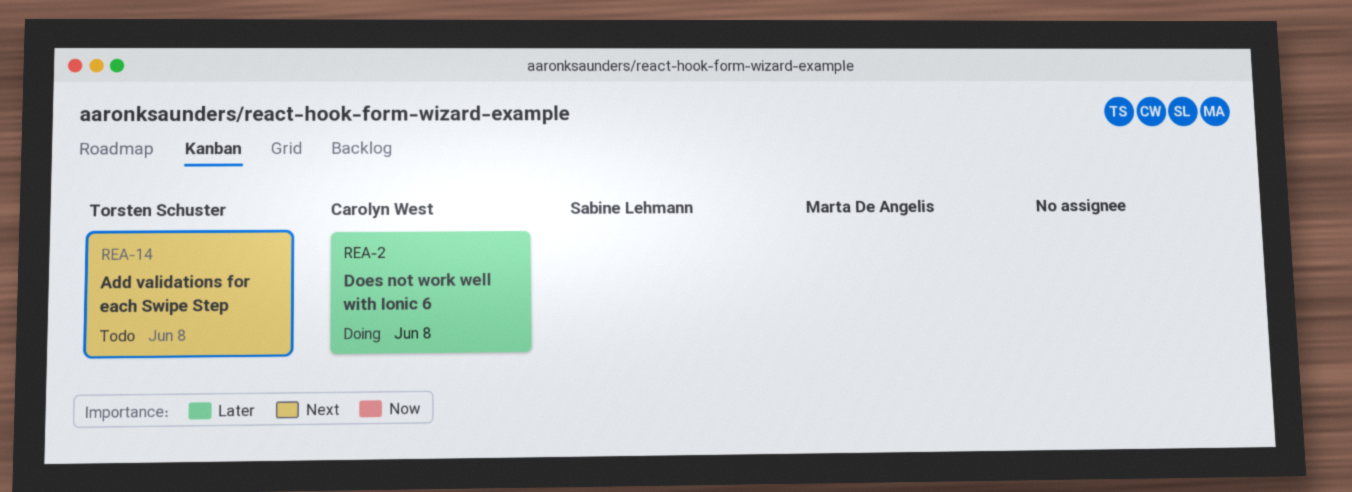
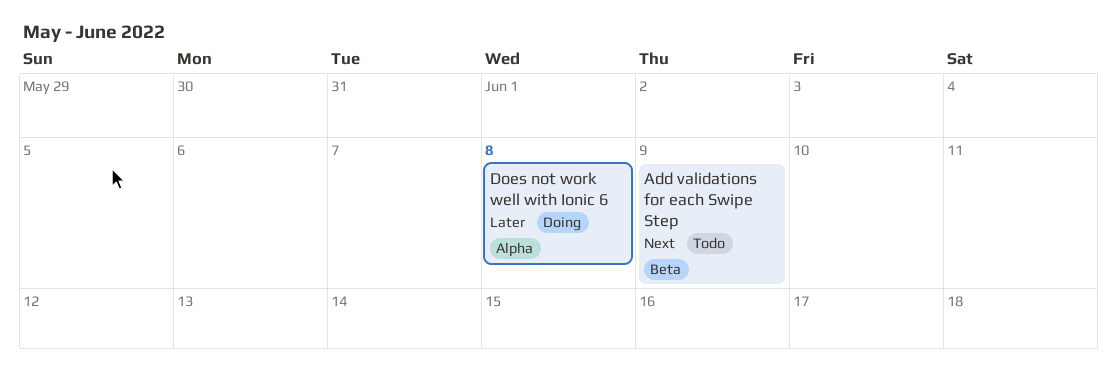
Add validations for each Swipe Step, due: Jun 8 -> Jun 9

